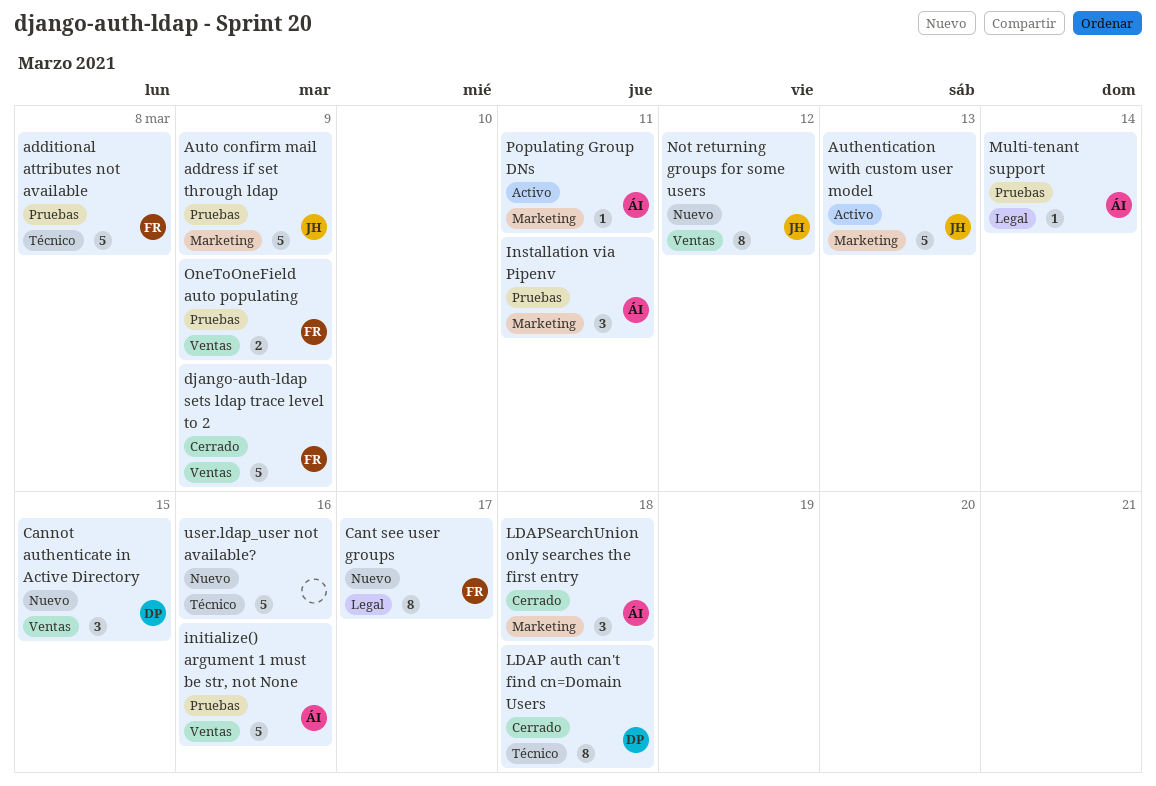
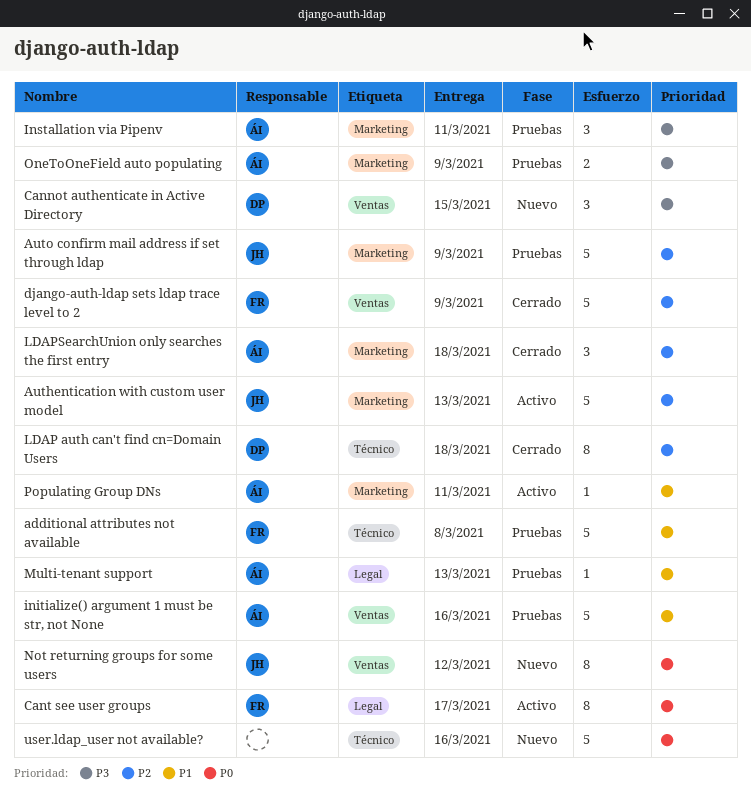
Cant see user groups, status: Nuevo -> Activo
Multi-tenant support, due: Mar 14 -> Mar 13
OneToOneField auto populating, owner: FR -> ÁI
OneToOneField auto populating, label: Ventas -> Marketing

